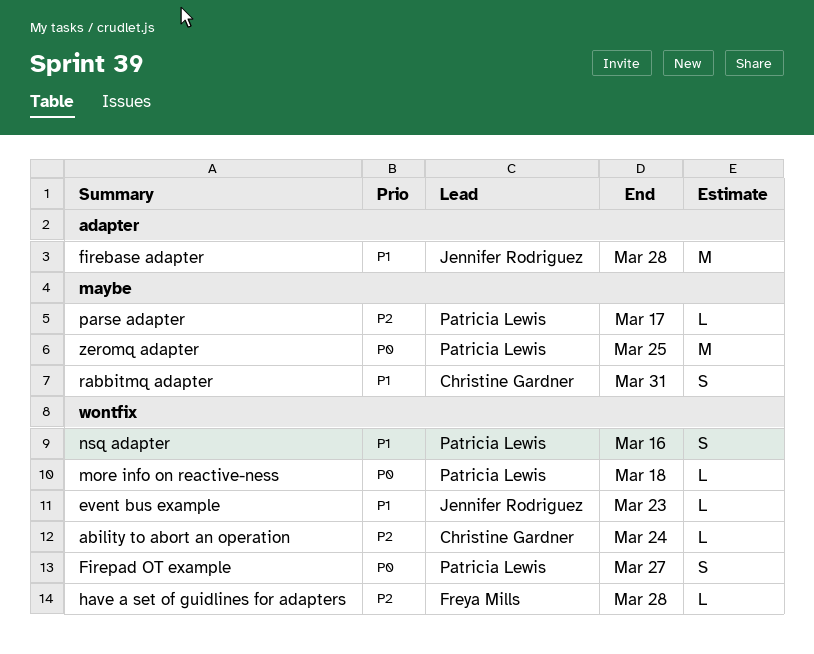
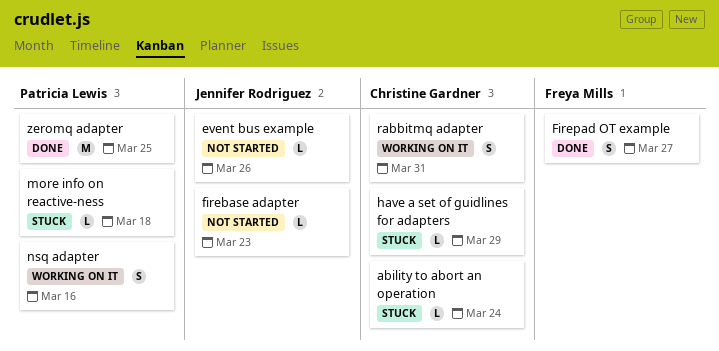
event bus example, due: Mar 23 -> Mar 26
firebase adapter, estimate: M -> L
firebase adapter, due: Mar 28 -> Mar 23
Firepad OT example, owner: Patricia Lewis -> Freya Mills
have a set of guidlines for adapters, owner: Freya Mills -> Christine Gardner
have a set of guidlines for adapters, due: Mar 28 -> Mar 29
parse adapter: present -> none

